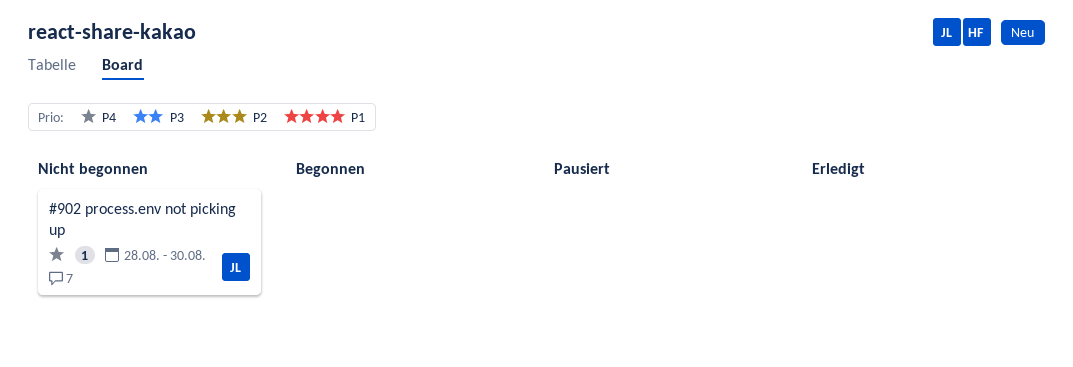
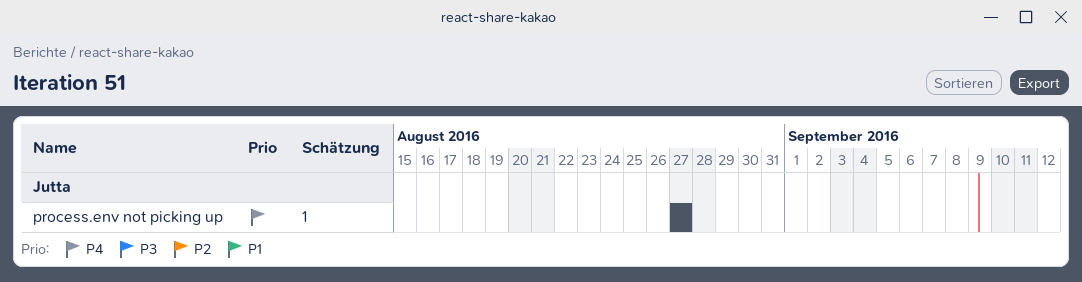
process.env not picking up, start: Aug 28 -> Aug 27
process.env not picking up, due: Aug 30 -> Aug 27

